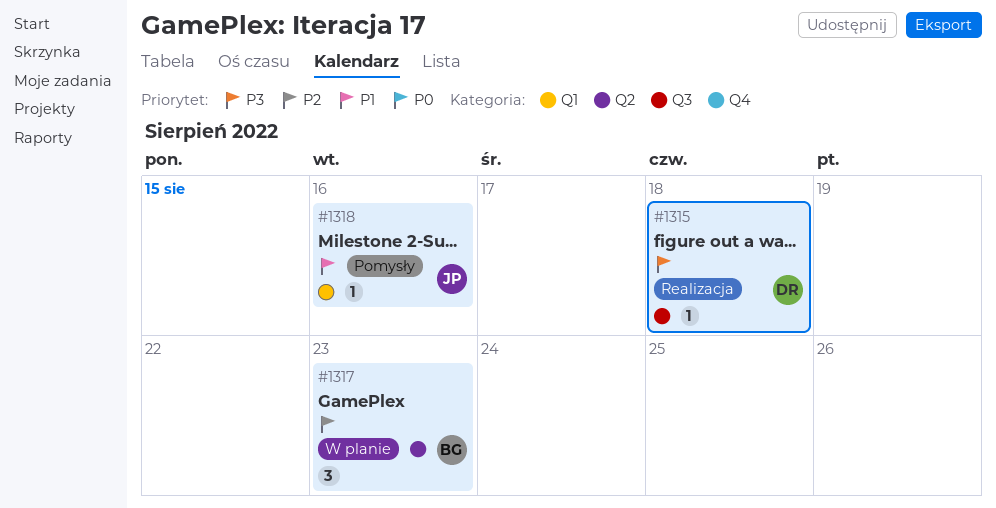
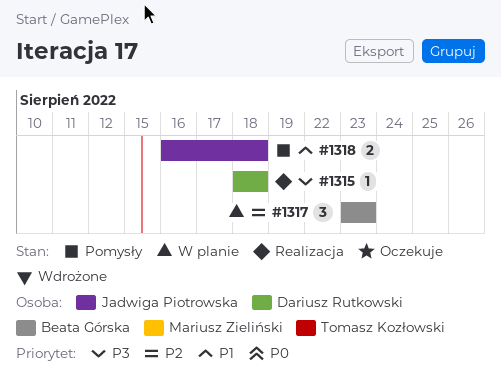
#1318, estimate: 1 -> 2
#1318, due: Aug 16 -> Aug 18

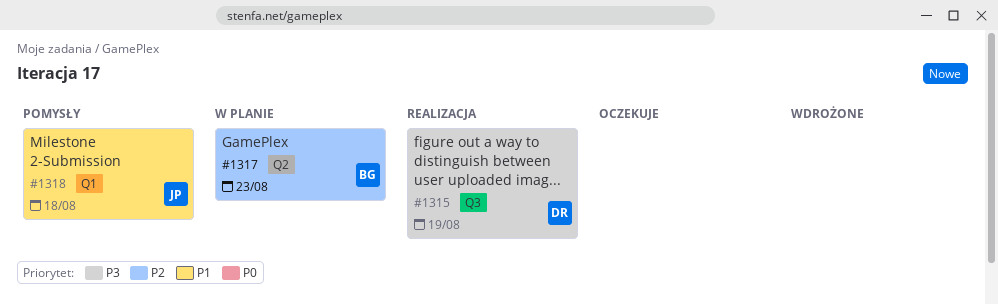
#1315, due: Aug 18 -> Aug 19

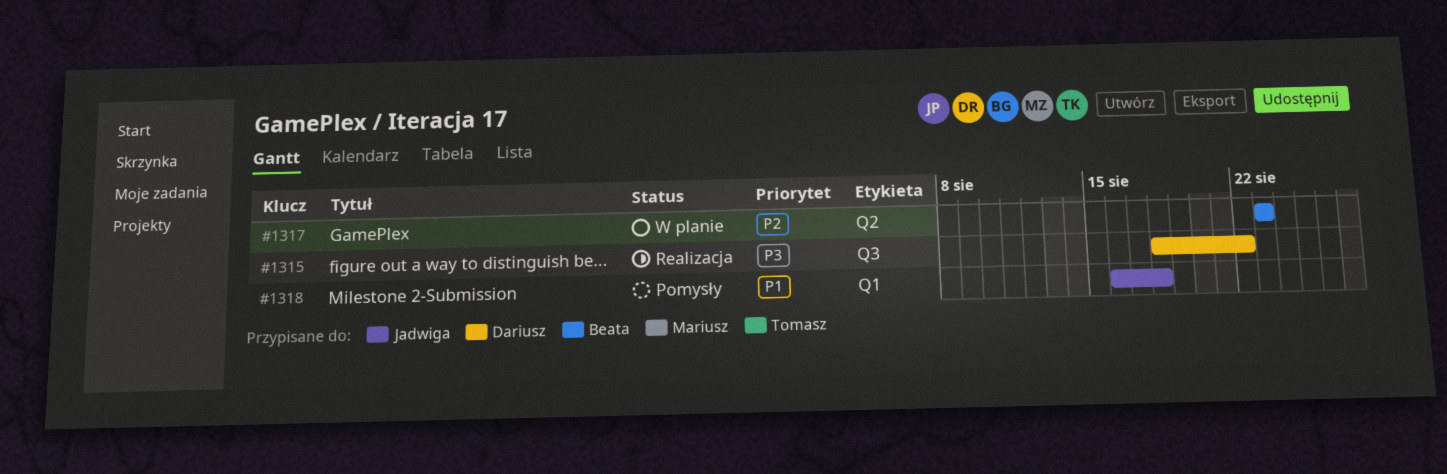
#1315, due: Aug 19 -> Aug 22

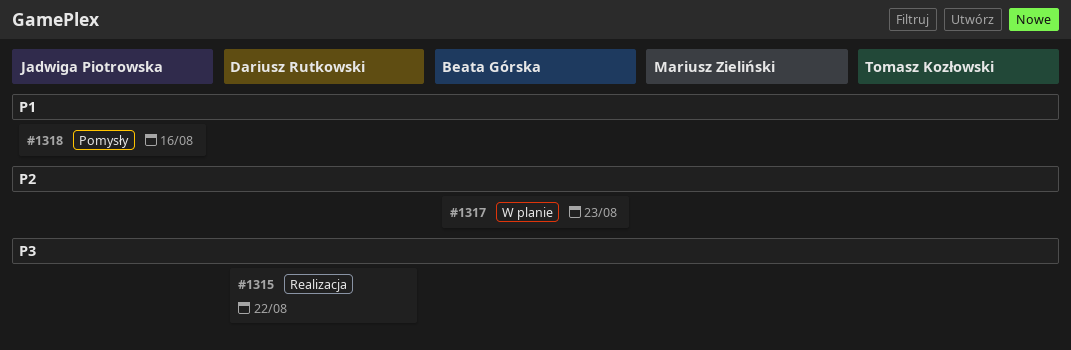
#1318, due: Aug 18 -> Aug 16

